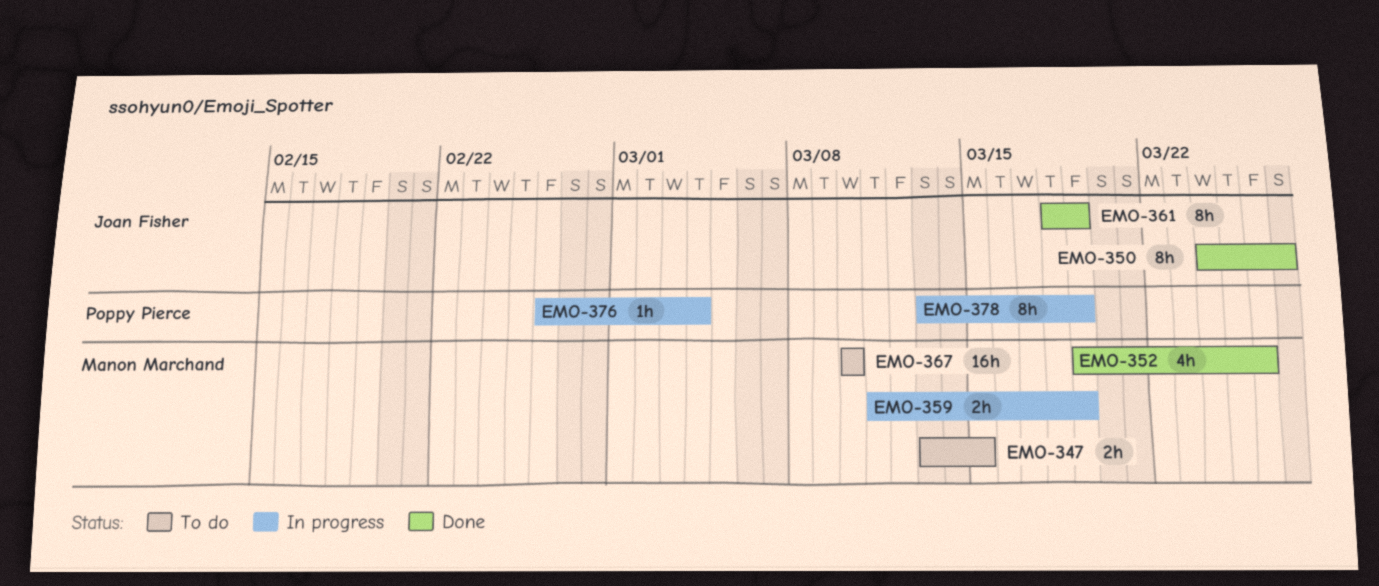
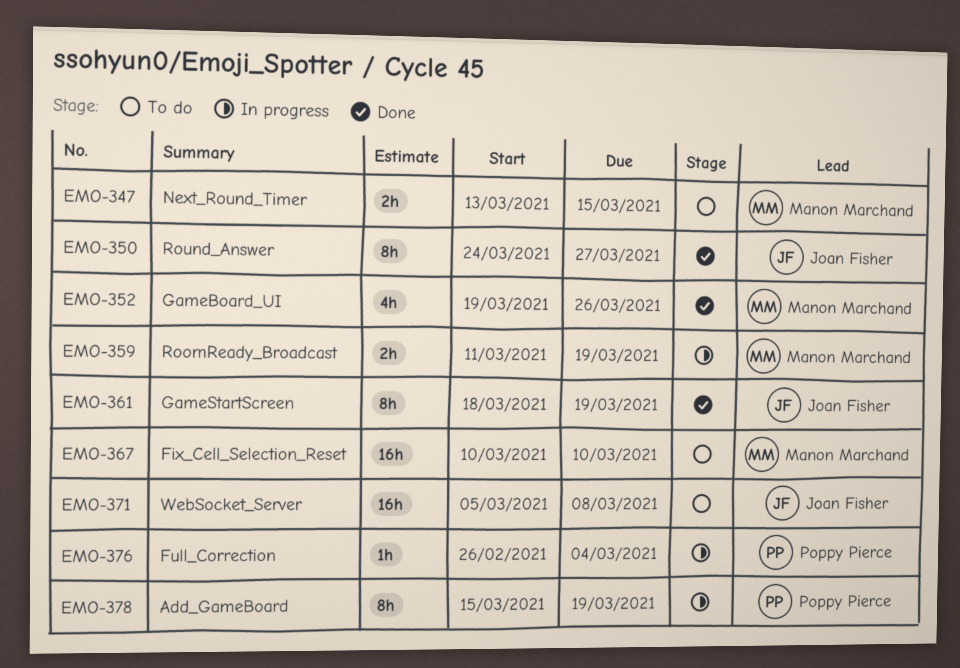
EMO-371: none -> present
EMO-378, start: Mar 13 -> Mar 15

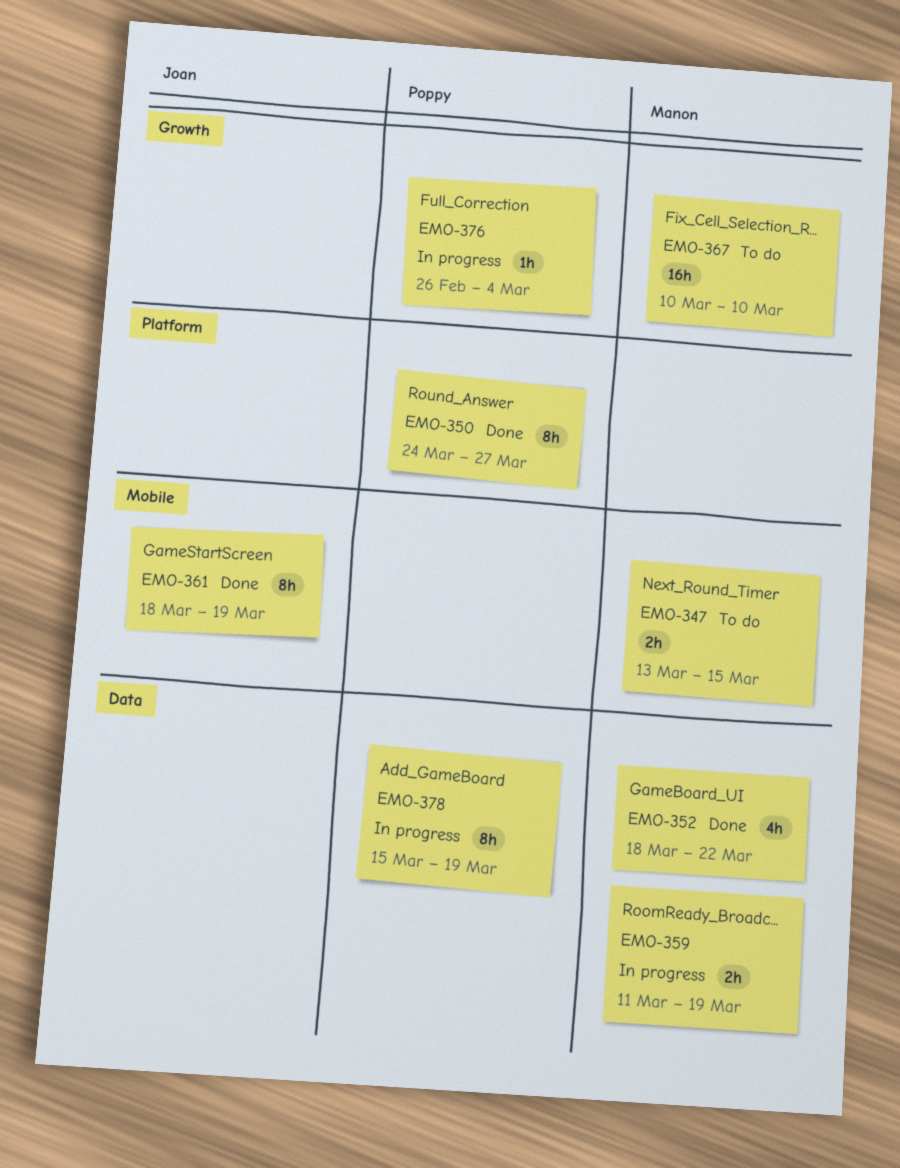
EMO-350, owner: Joan Fisher -> Poppy Pierce
EMO-352, start: Mar 19 -> Mar 18
EMO-352, due: Mar 26 -> Mar 22
EMO-371: present -> none

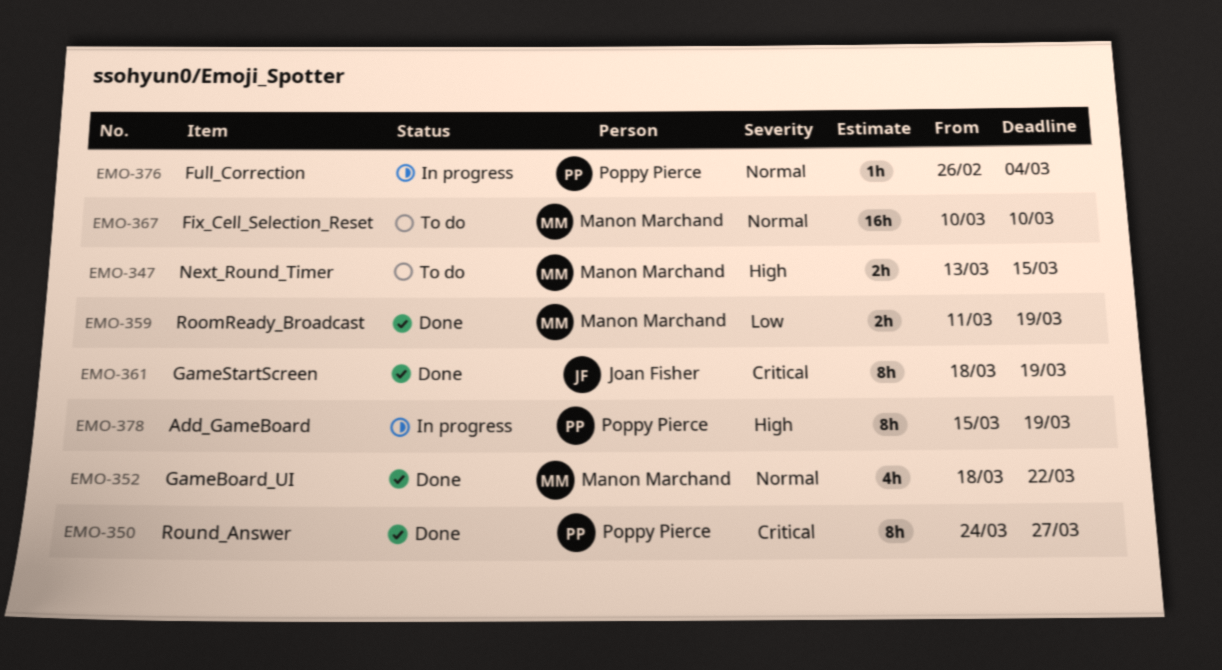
EMO-359, status: In progress -> Done

